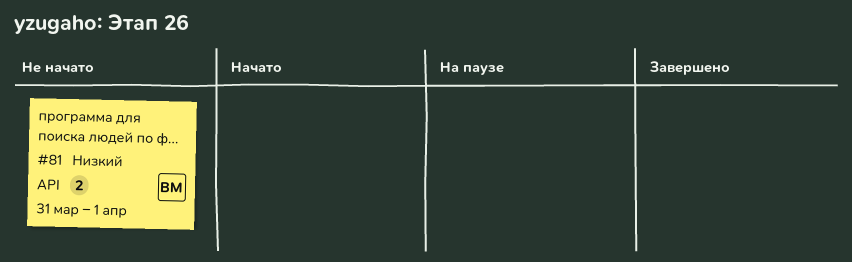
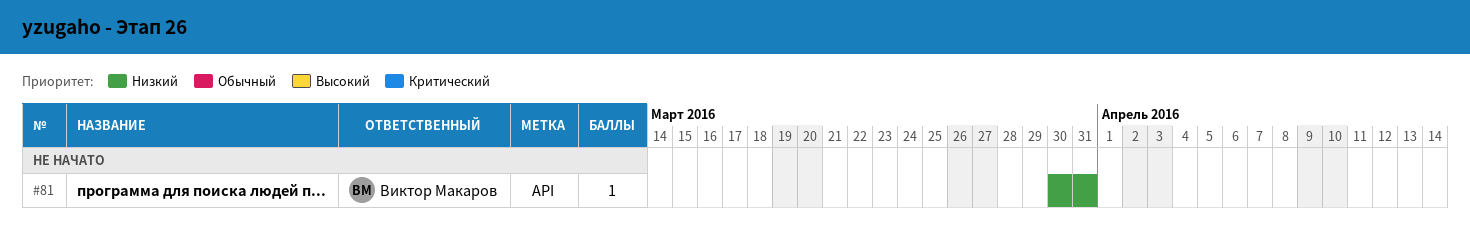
#81, estimate: 2 -> 1
#81, start: Mar 31 -> Mar 30
#81, due: Apr 1 -> Mar 31

